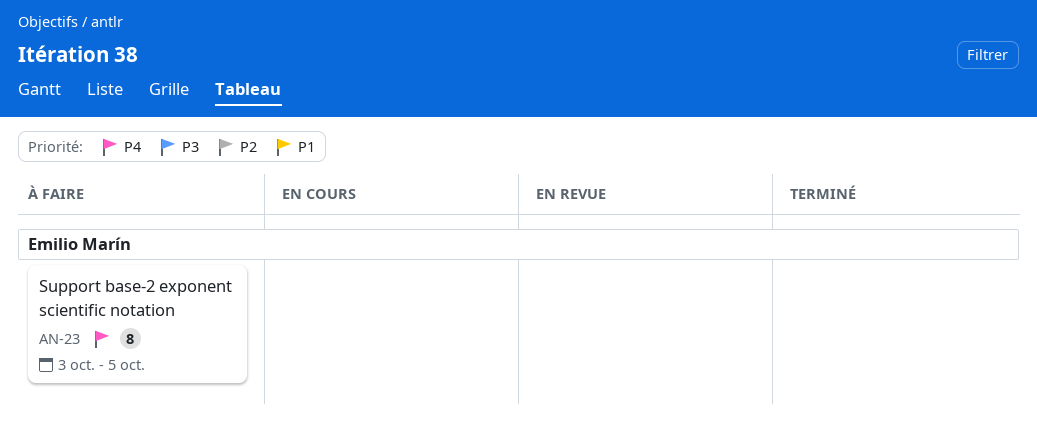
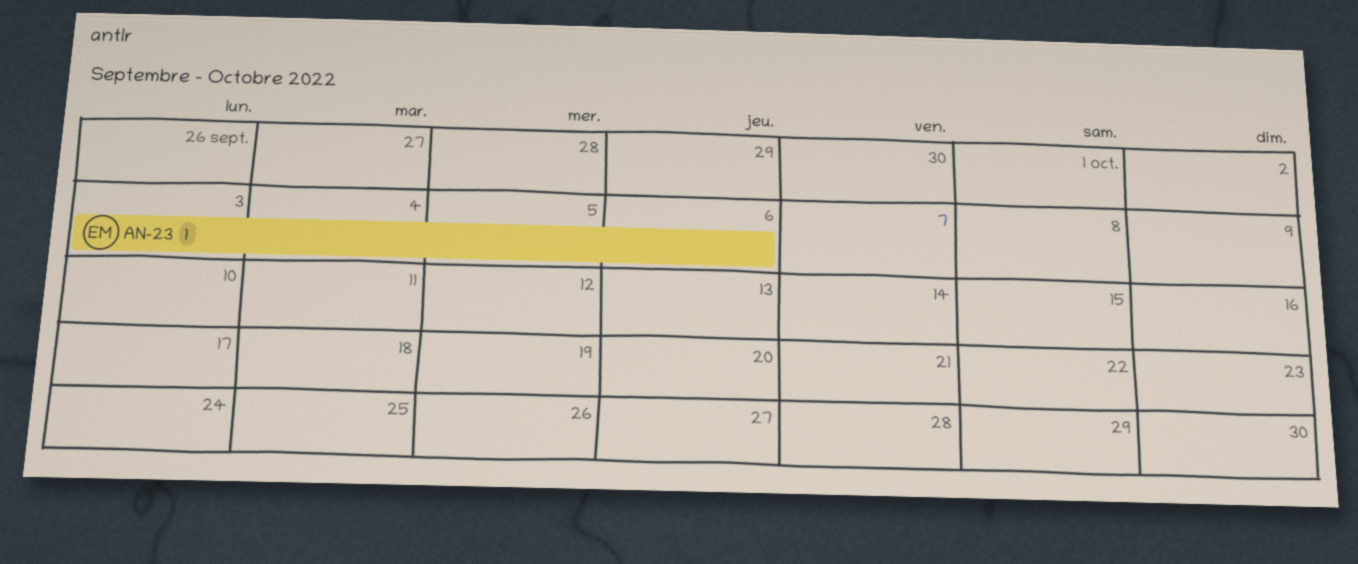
AN-23, estimate: 8 -> 1
AN-23, due: Oct 5 -> Oct 6

